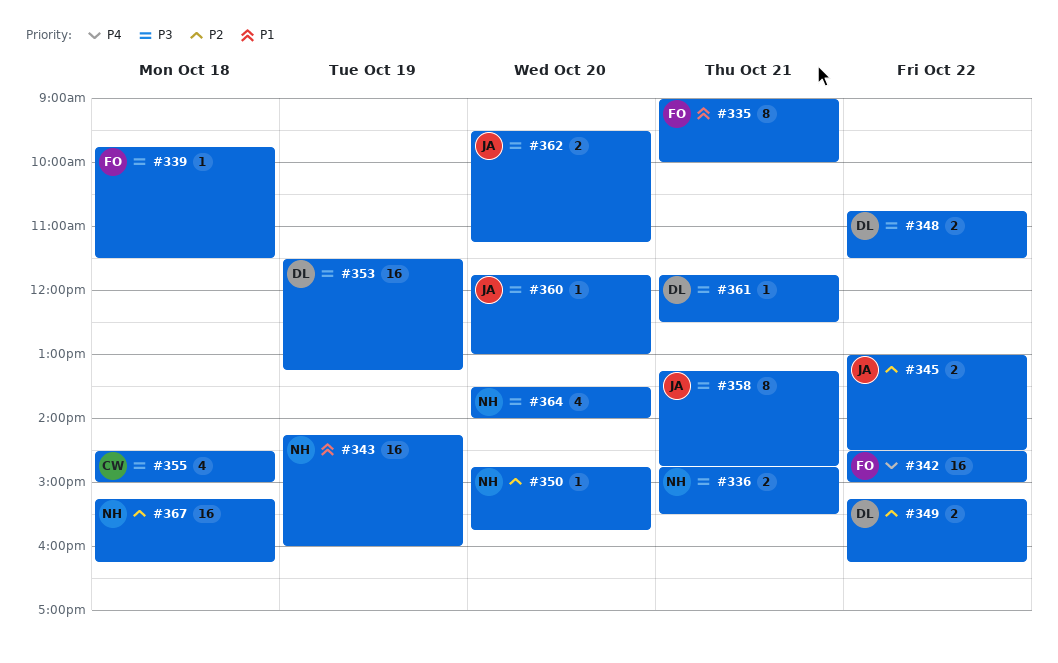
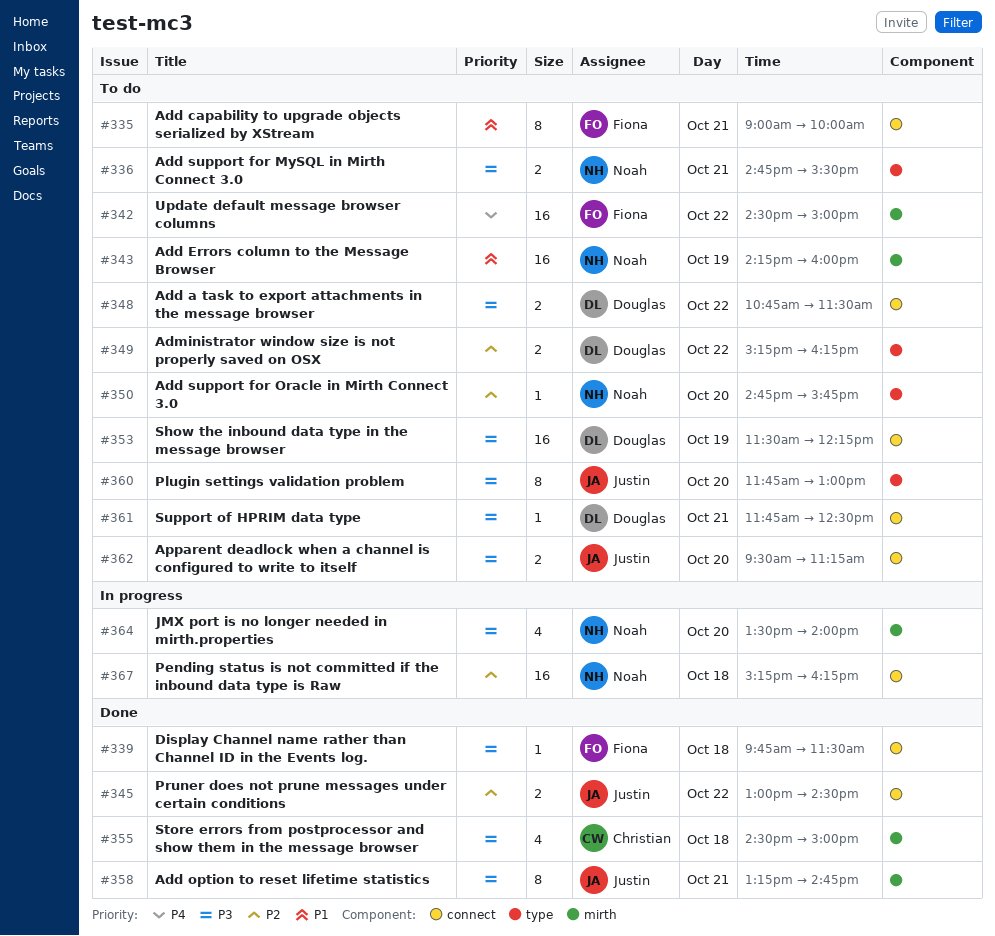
#353, ends: 13:15 -> 12:15
#360, estimate: 1 -> 8

